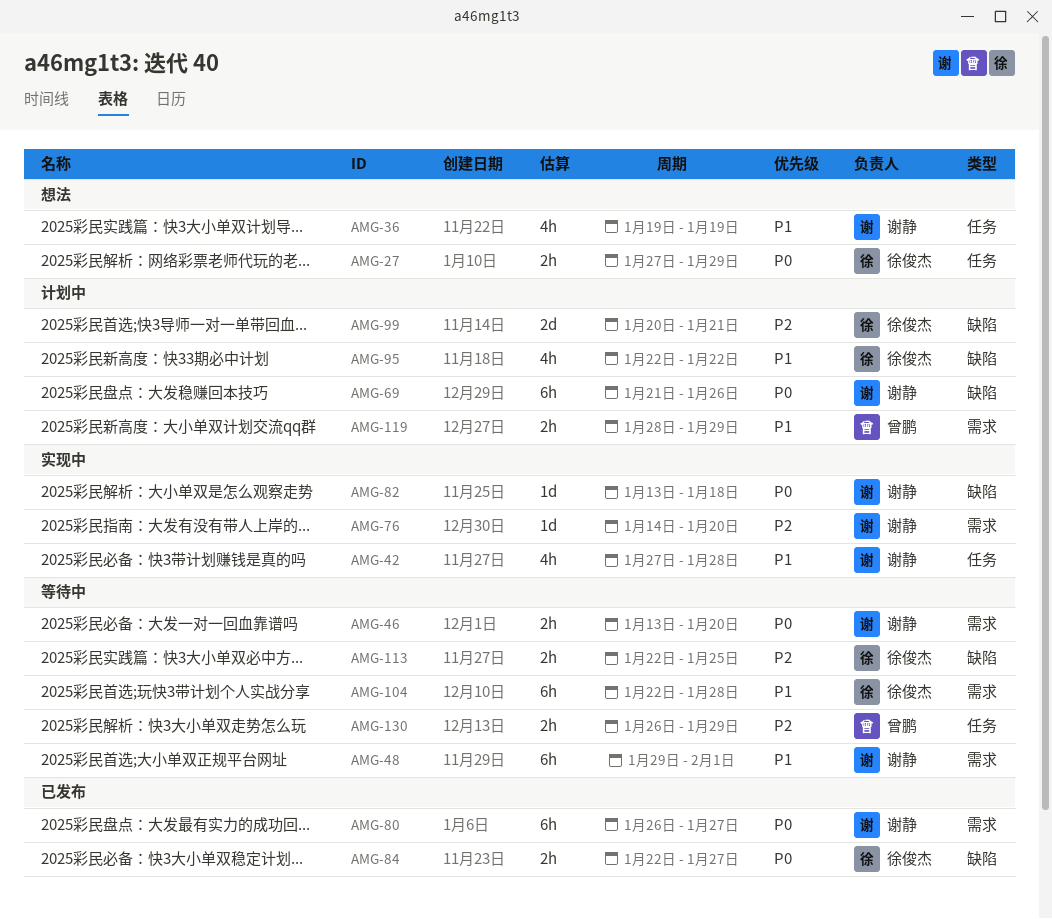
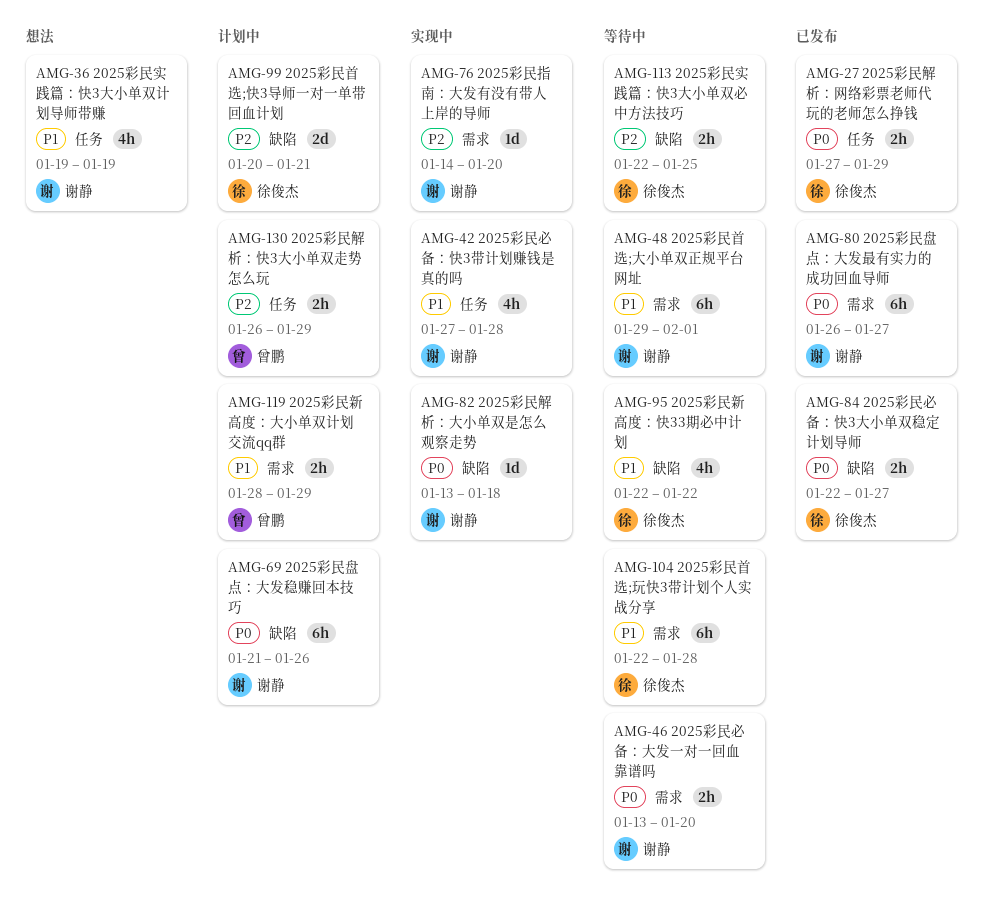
AMG-27, status: 想法 -> 已发布
AMG-95, status: 计划中 -> 等待中
AMG-130, status: 等待中 -> 计划中

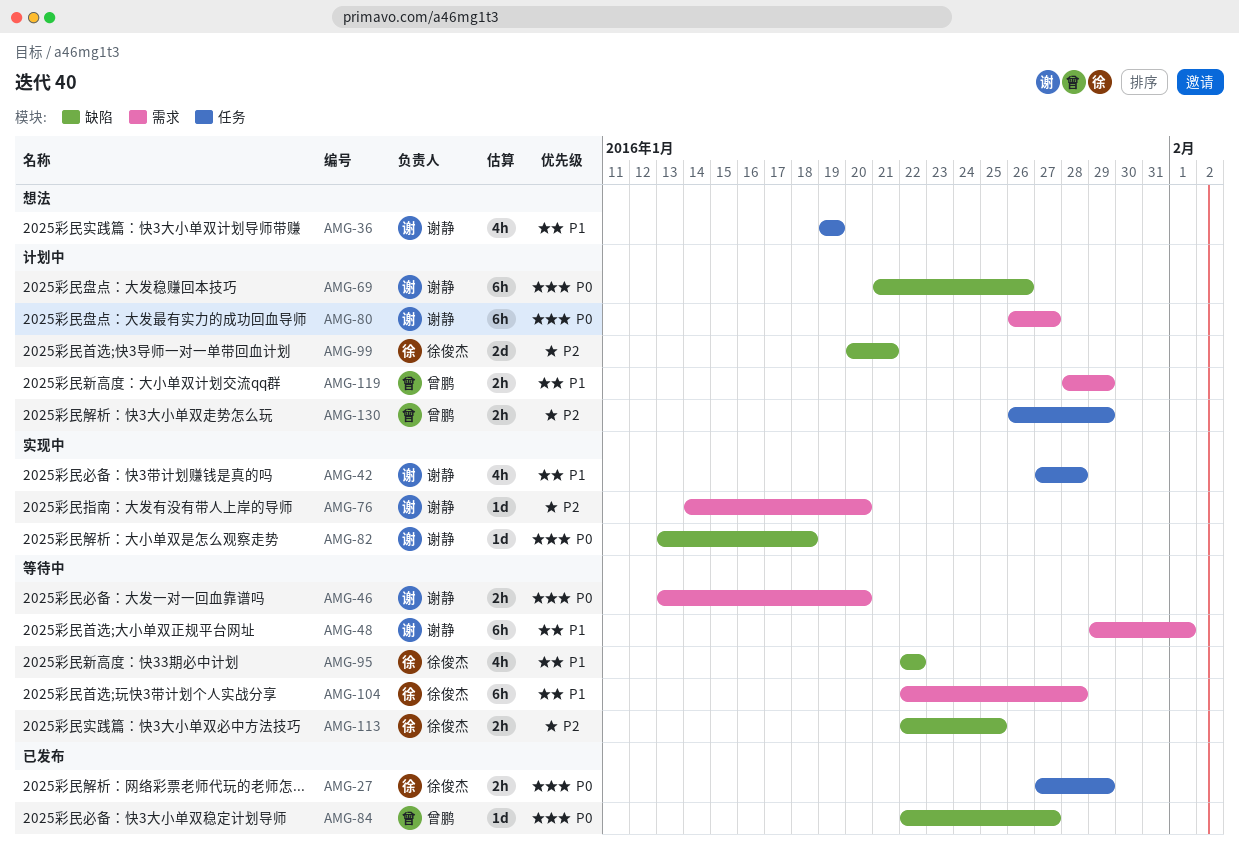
AMG-80, status: 已发布 -> 计划中
AMG-84, owner: 徐俊杰 -> 曾鹏
AMG-84, estimate: 2h -> 1d

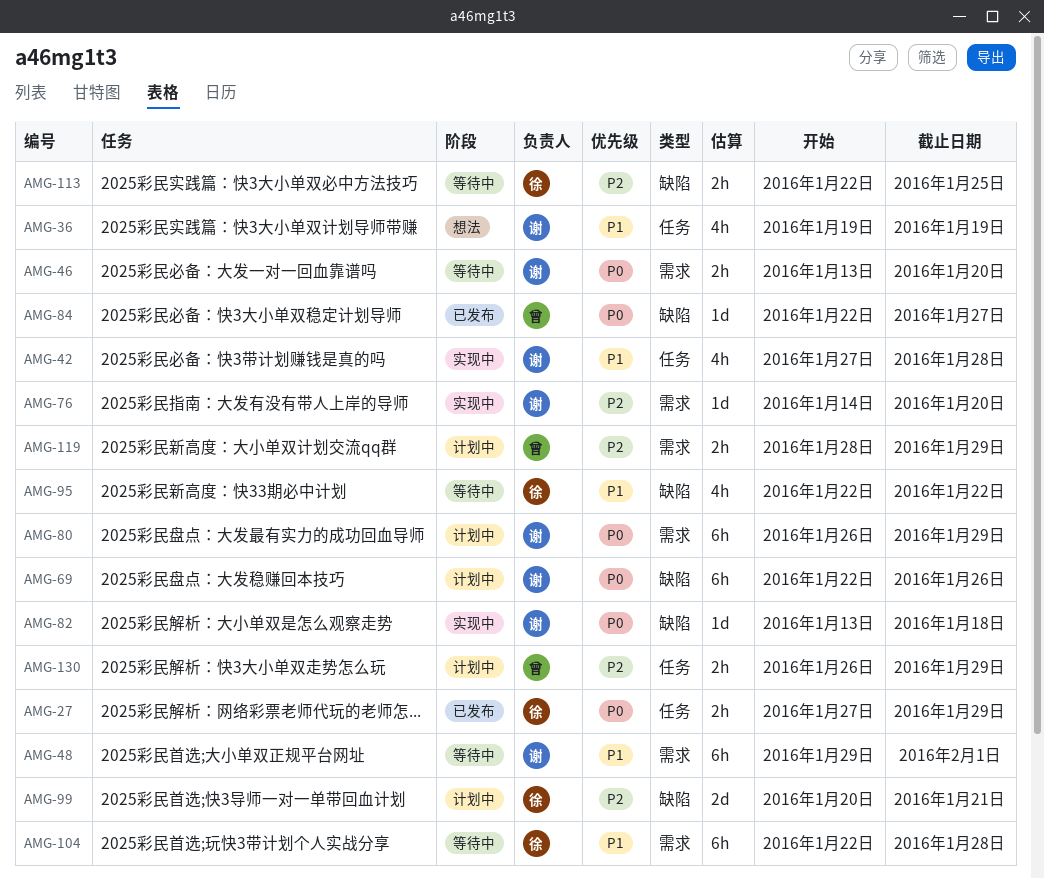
AMG-69, start: Jan 21 -> Jan 22
AMG-80, due: Jan 27 -> Jan 29
AMG-119, priority: P1 -> P2

